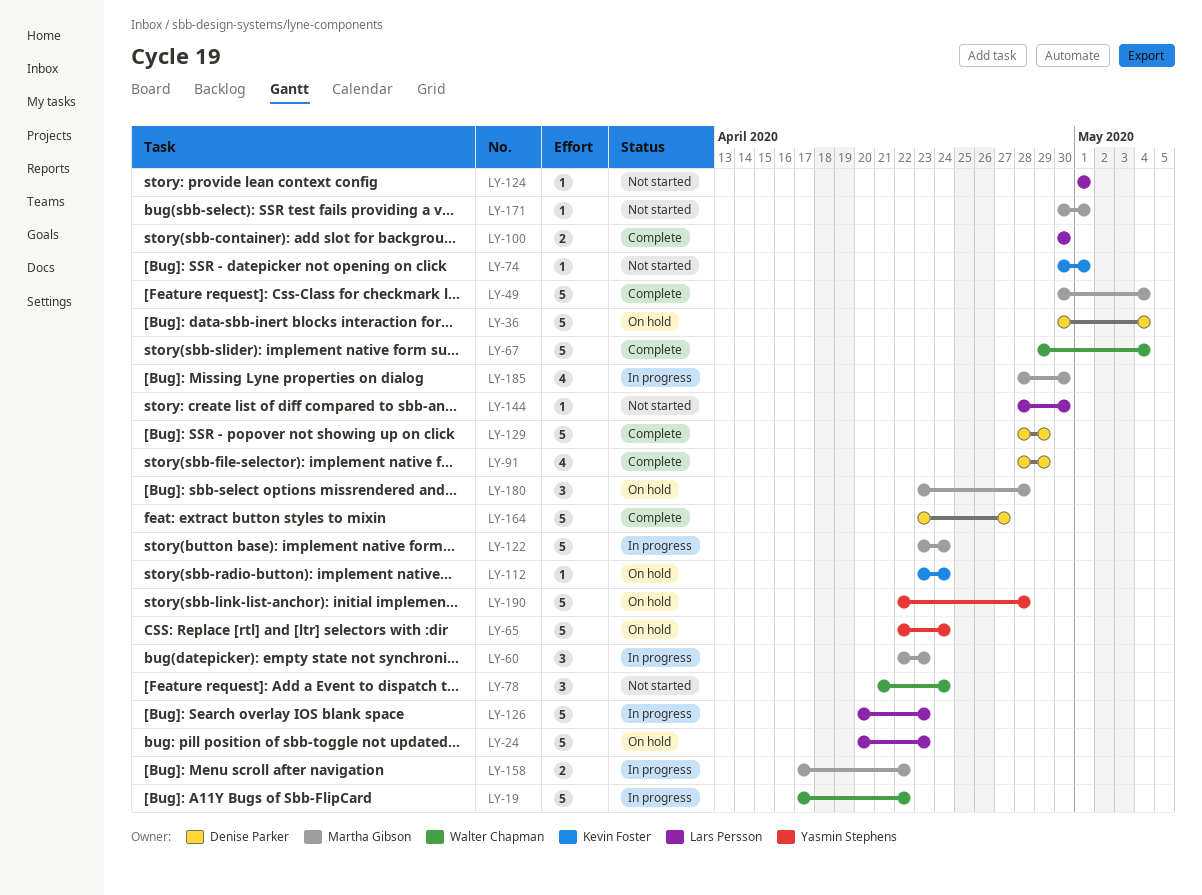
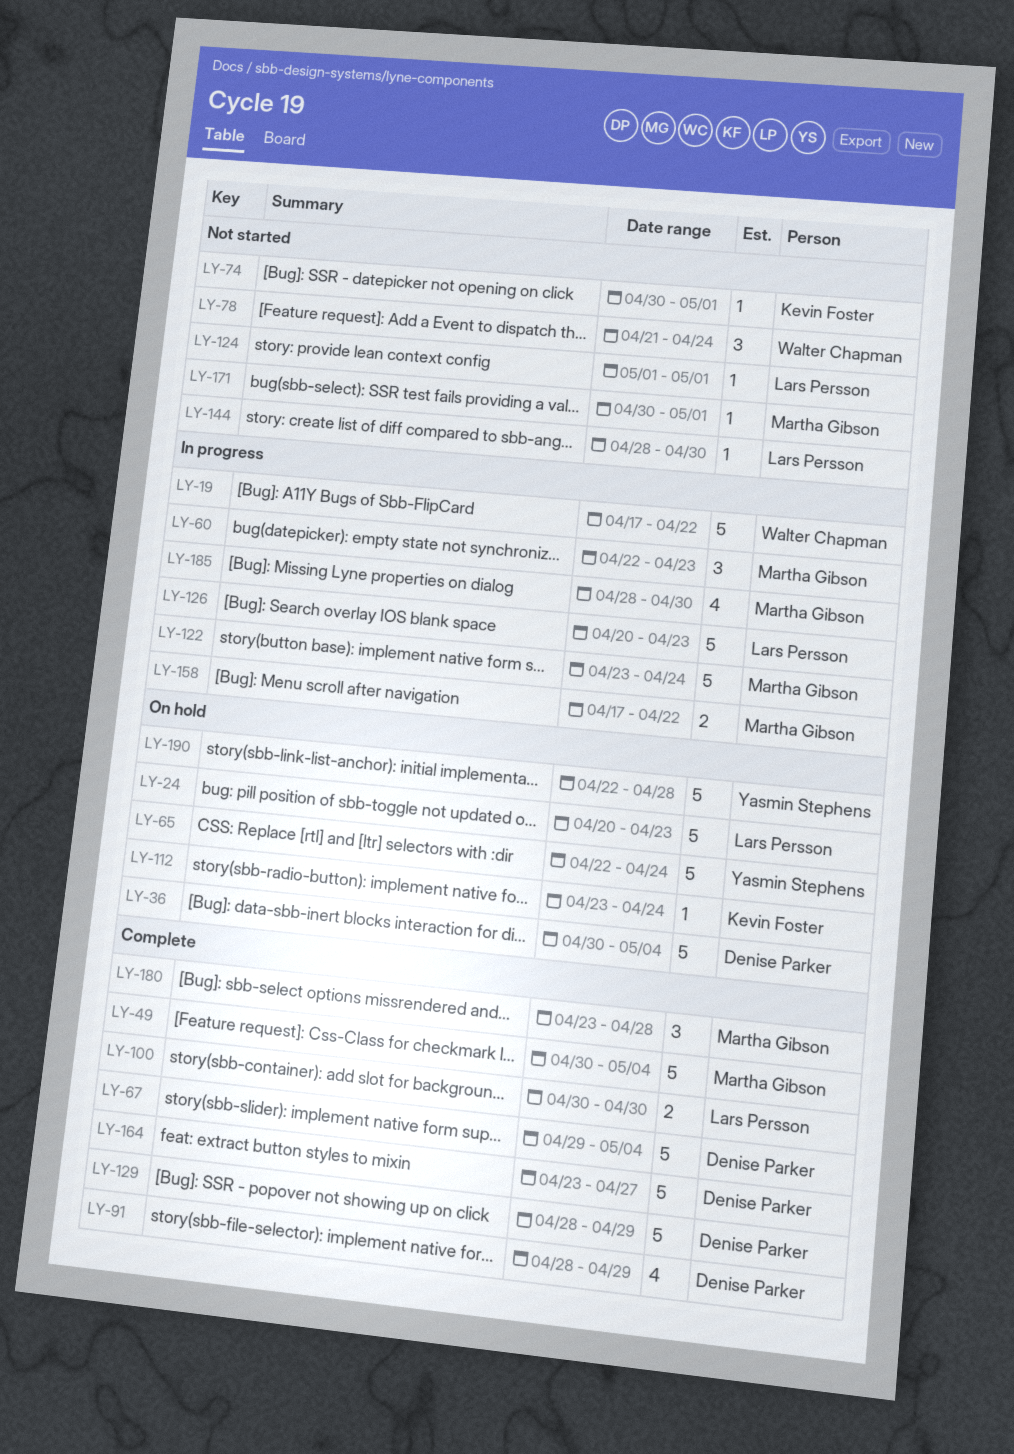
LY-67, owner: Walter Chapman -> Denise Parker
LY-180, status: On hold -> Complete

